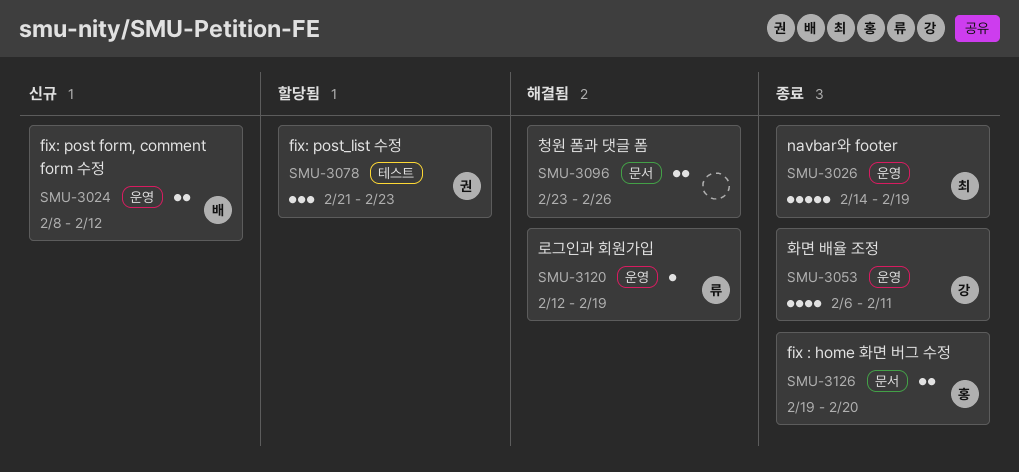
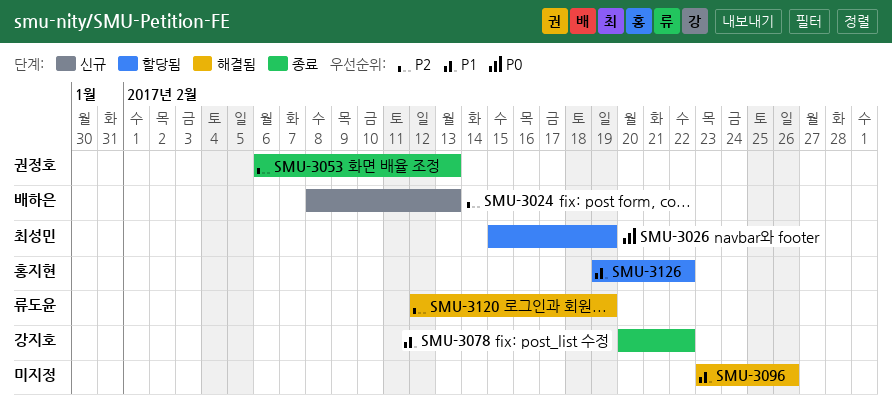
SMU-3024, due: Feb 12 -> Feb 13
SMU-3026, status: 종료 -> 할당됨
SMU-3026, start: Feb 14 -> Feb 15
SMU-3053, owner: 강지호 -> 권정호
SMU-3053, due: Feb 11 -> Feb 13
SMU-3078, status: 할당됨 -> 종료
SMU-3078, owner: 권정호 -> 강지호
SMU-3078, start: Feb 21 -> Feb 20
SMU-3078, due: Feb 23 -> Feb 22
SMU-3126, status: 종료 -> 할당됨
SMU-3126, due: Feb 20 -> Feb 22

